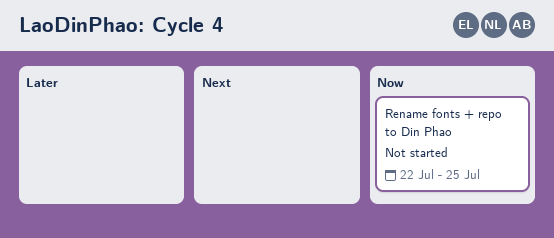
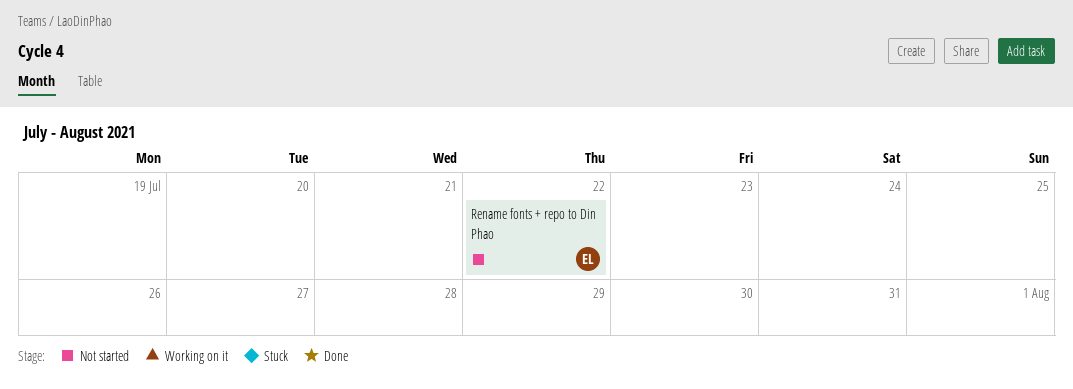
Rename fonts + repo to Din Phao, due: Jul 25 -> Jul 22

